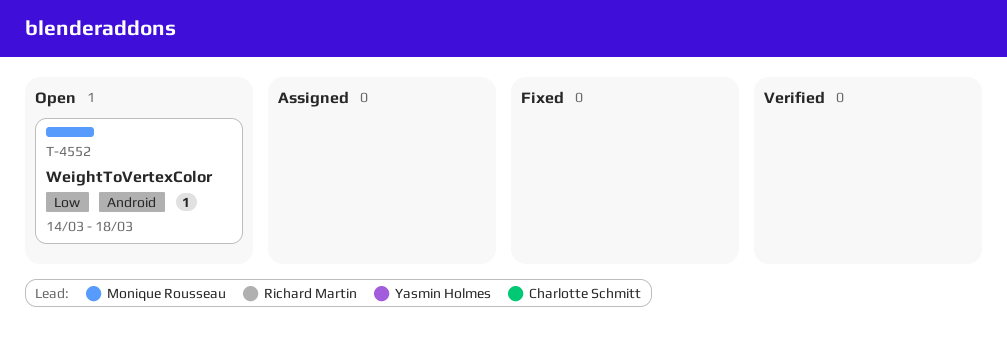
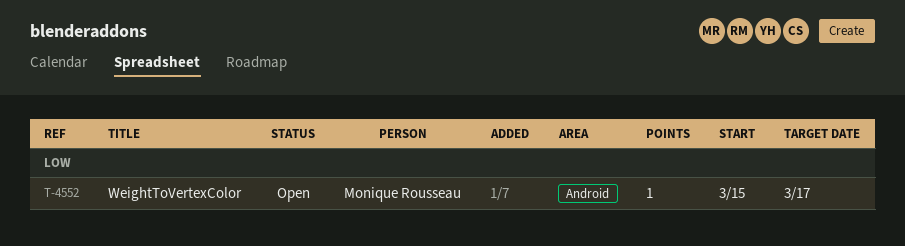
T-4552, start: Mar 14 -> Mar 15
T-4552, due: Mar 18 -> Mar 17

